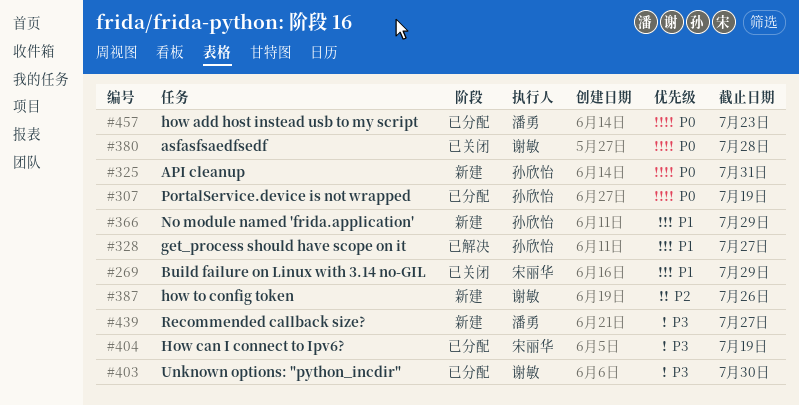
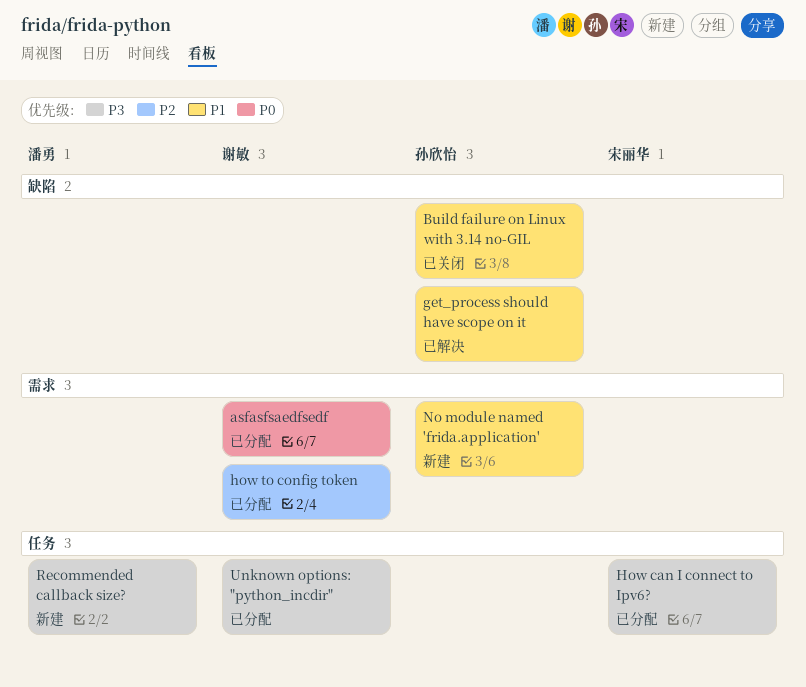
API cleanup: present -> none
asfasfsaedfsedf, status: 已关闭 -> 已分配
Build failure on Linux with 3.14 no-GIL, owner: 宋丽华 -> 孙欣怡
how add host instead usb to my script: present -> none
how to config token, status: 新建 -> 已分配
PortalService.device is not wrapped: present -> none

